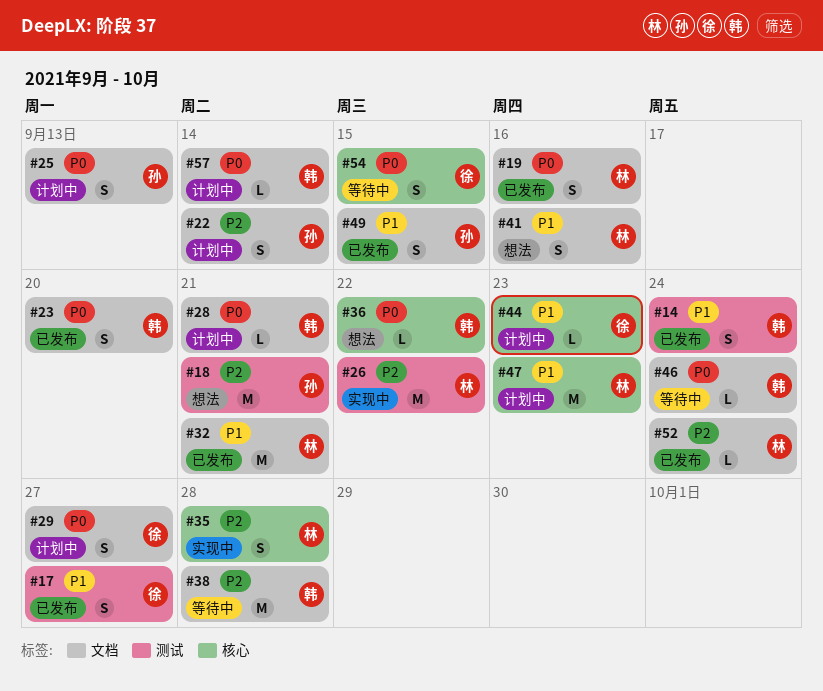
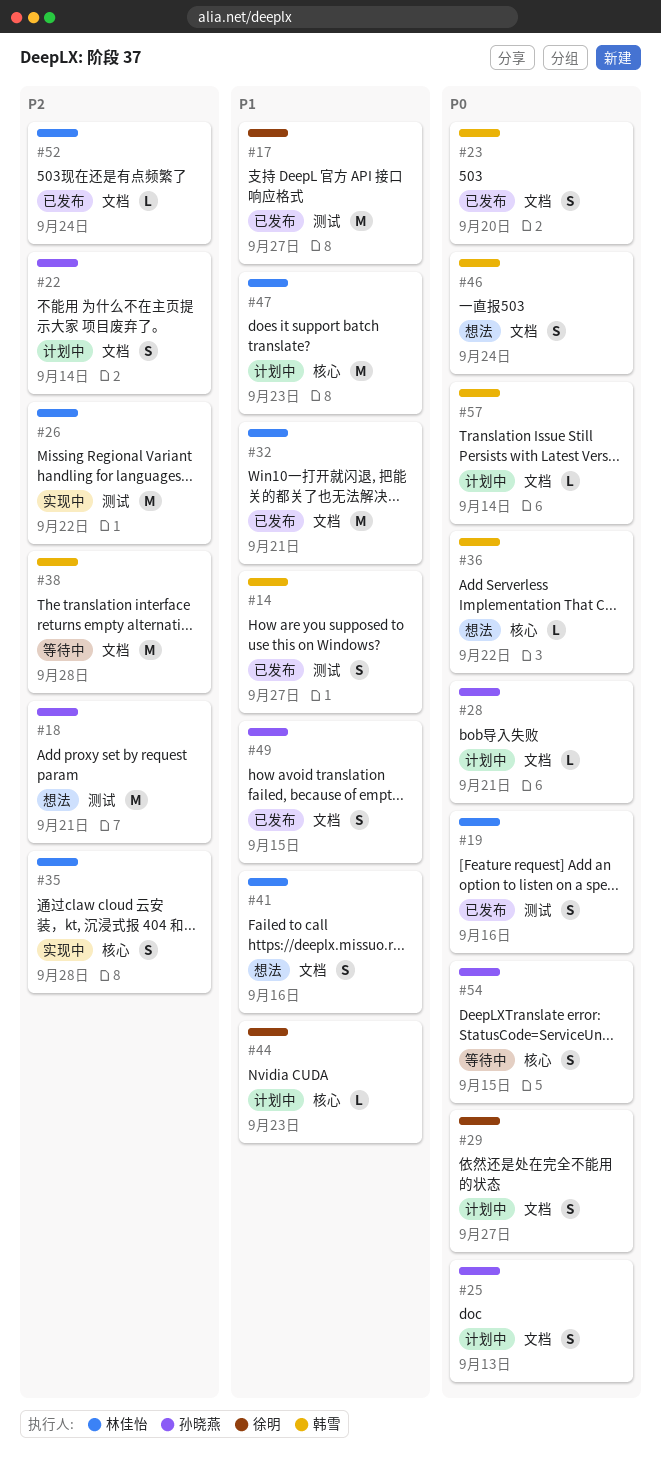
#14, due: Sep 24 -> Sep 27
#17, estimate: S -> M
#19, label: 文档 -> 测试
#28, owner: 韩雪 -> 孙晓燕
#46, status: 等待中 -> 想法
#46, estimate: L -> S
#54, owner: 徐明 -> 孙晓燕

